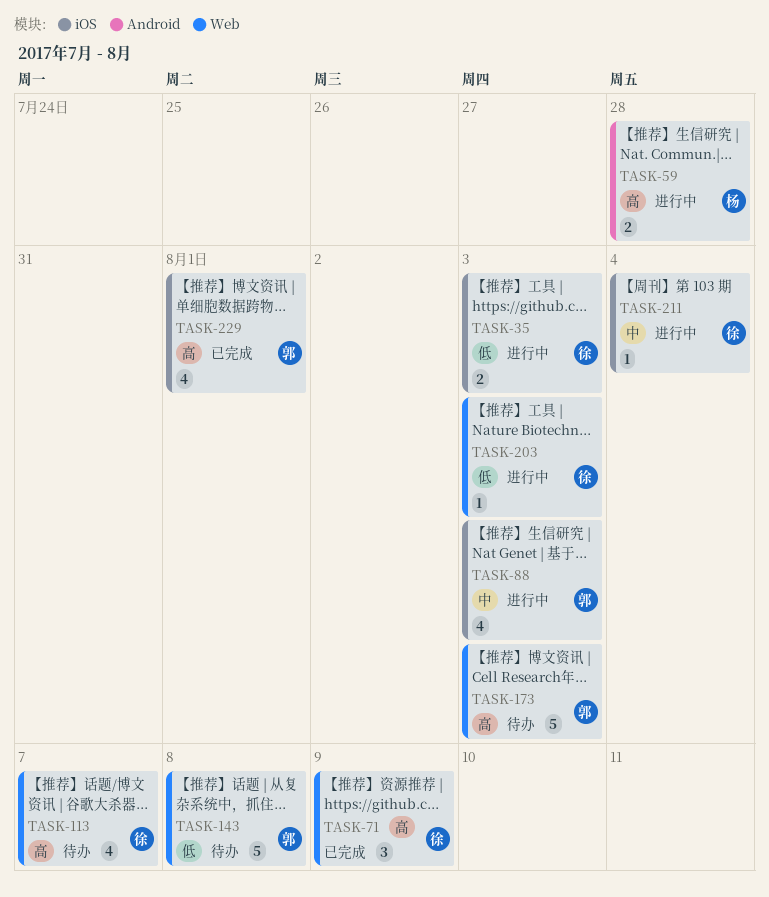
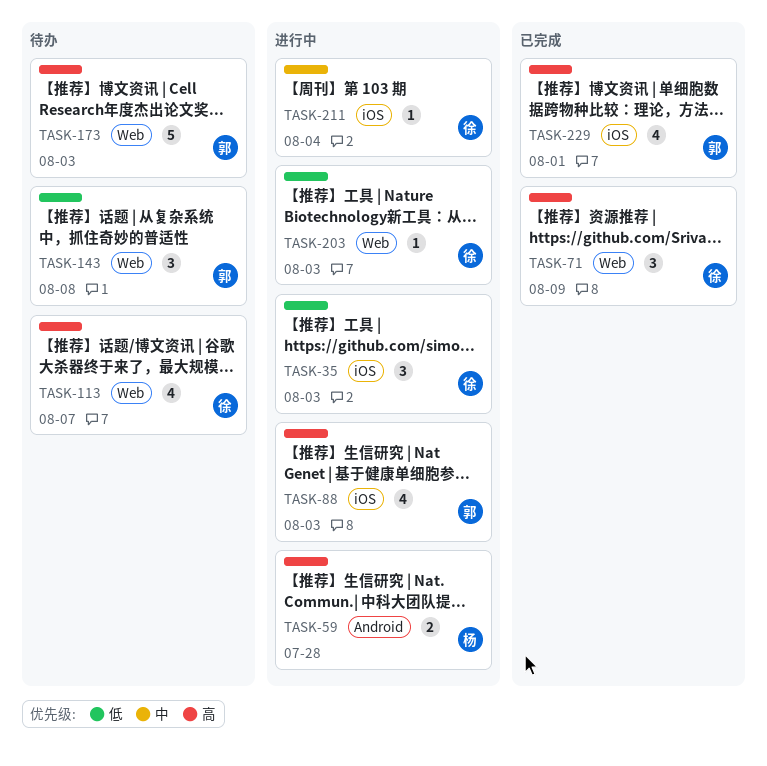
TASK-35, estimate: 2 -> 3
TASK-88, priority: 中 -> 高
TASK-143, estimate: 5 -> 3

